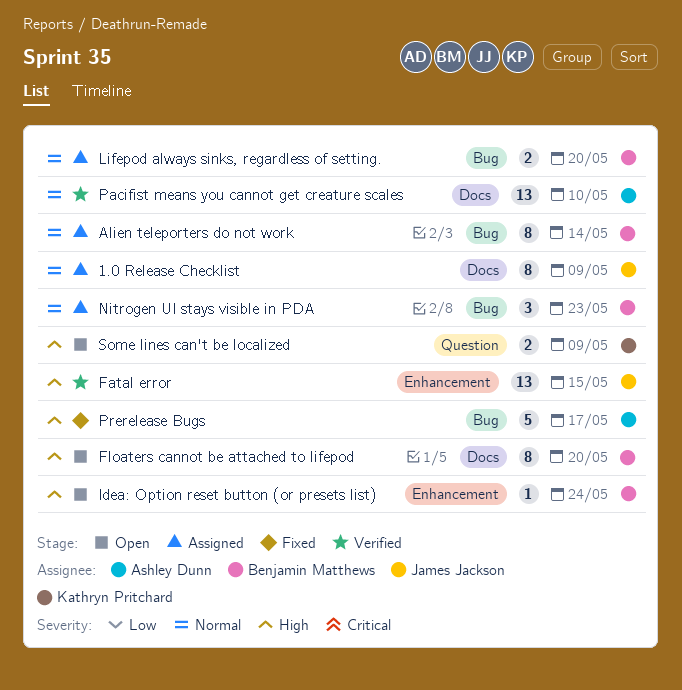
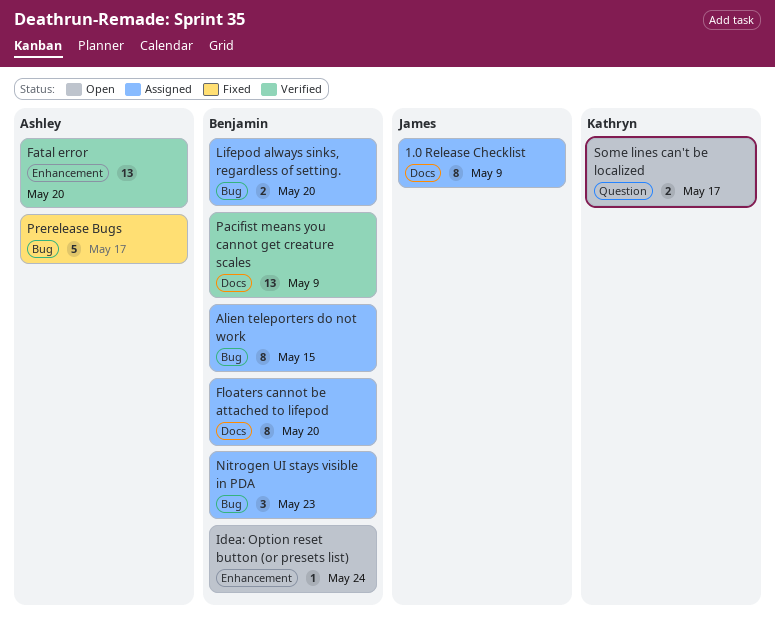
Alien teleporters do not work, due: May 14 -> May 15
Fatal error, owner: James Jackson -> Ashley Dunn
Fatal error, due: May 15 -> May 20
Floaters cannot be attached to lifepod, status: Open -> Assigned
Pacifist means you cannot get creature scales, owner: Ashley Dunn -> Benjamin Matthews
Pacifist means you cannot get creature scales, due: May 10 -> May 9
Some lines can't be localized, due: May 9 -> May 17

